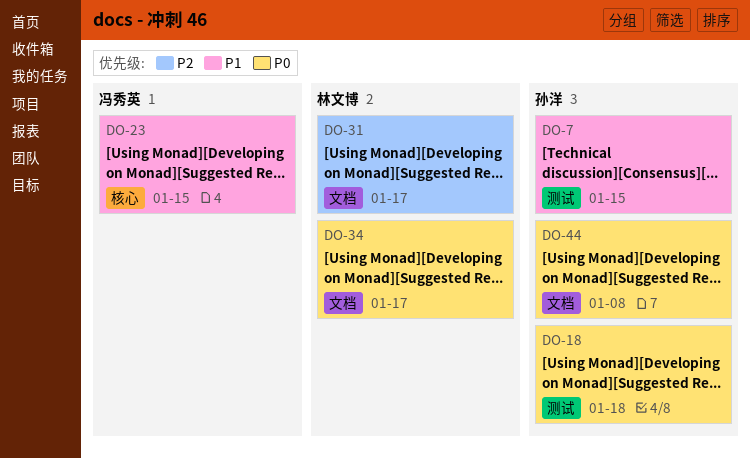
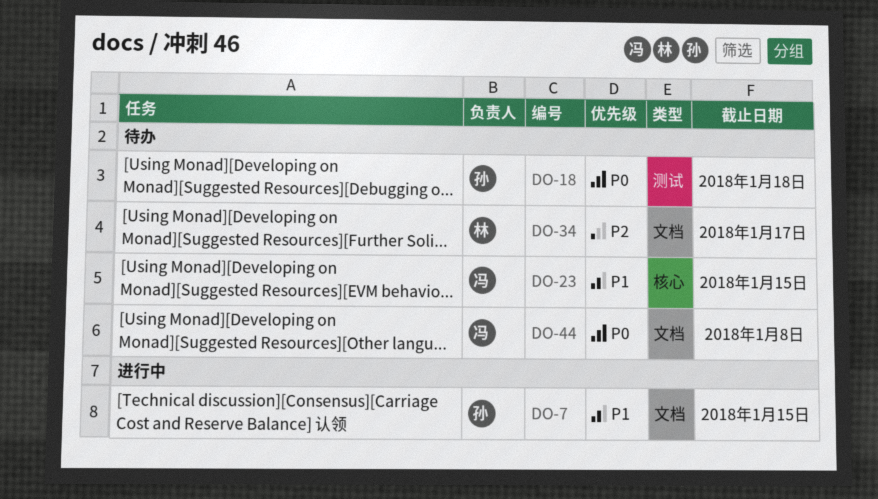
DO-7, label: 测试 -> 文档
DO-31: present -> none
DO-34, priority: P0 -> P2
DO-44, owner: 孙洋 -> 冯秀英

